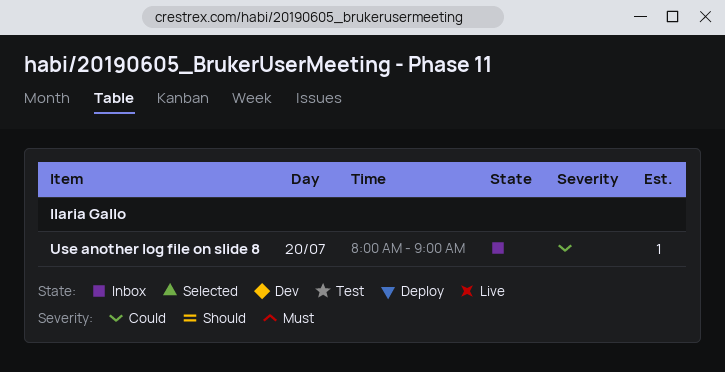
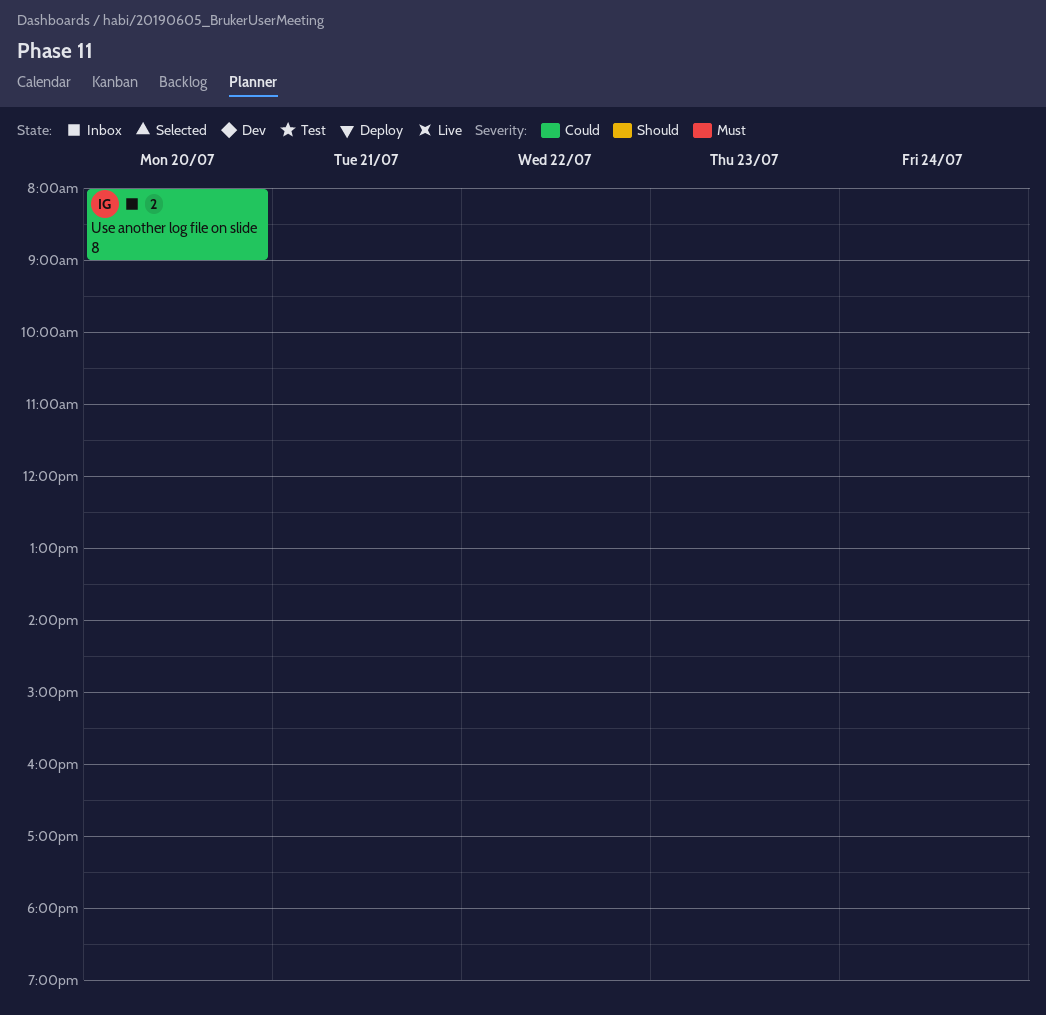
Use another log file on slide 8, estimate: 1 -> 2

